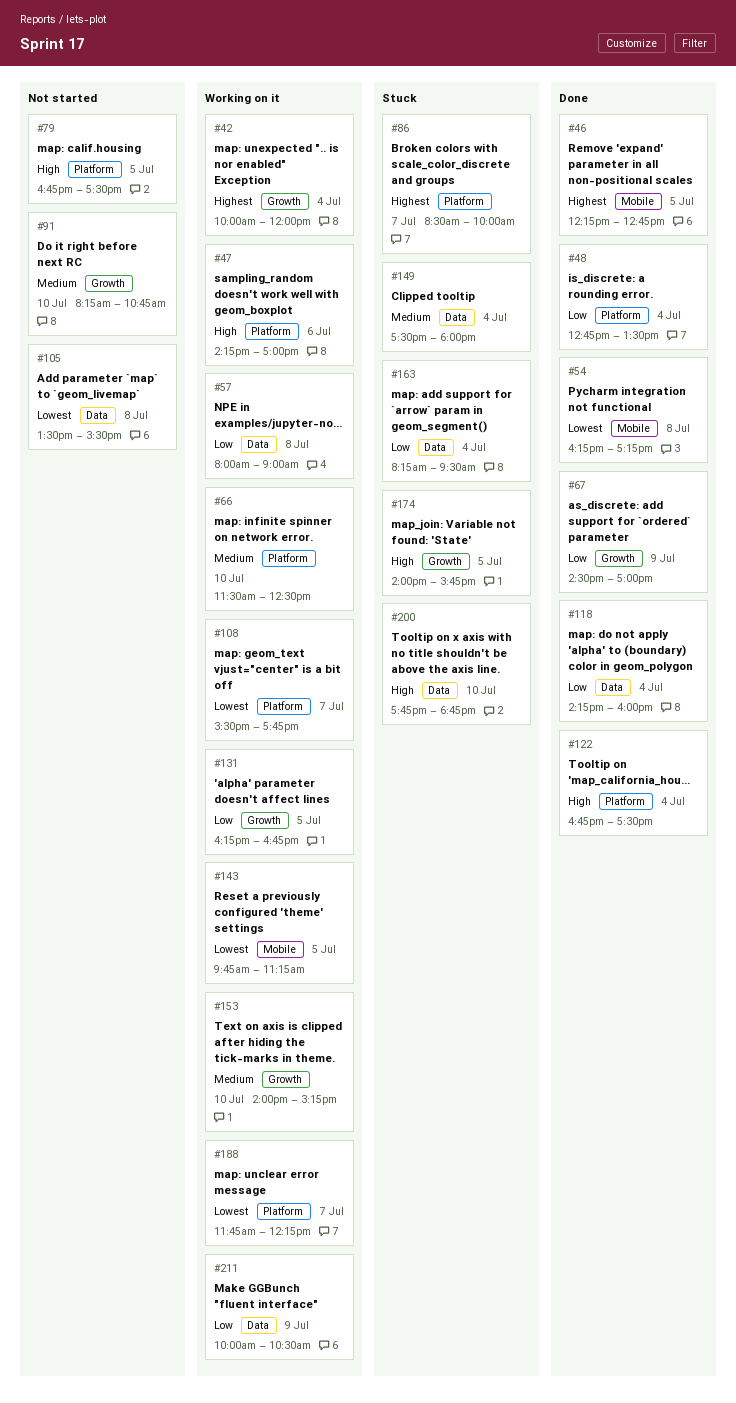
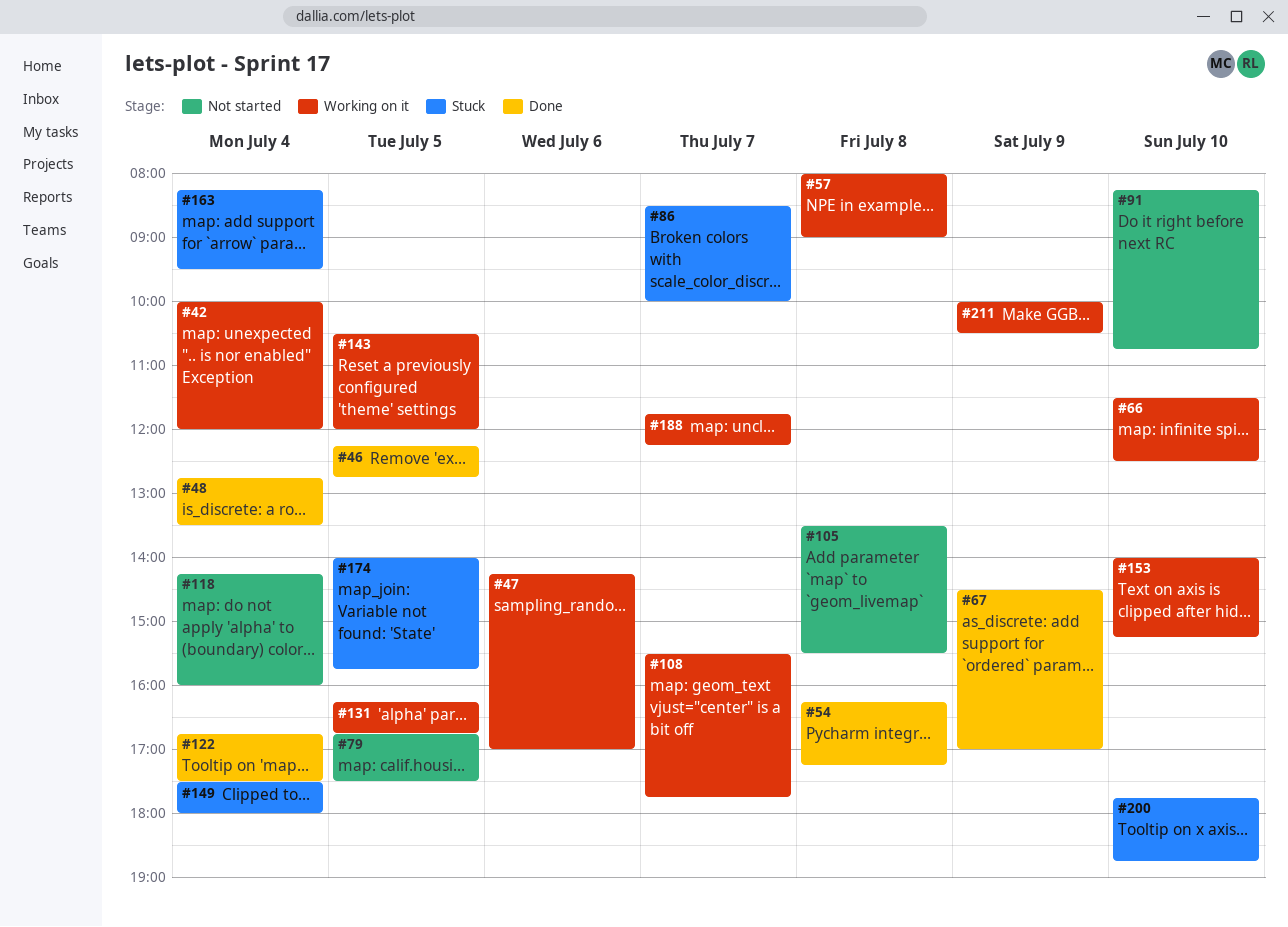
#118, status: Done -> Not started
#143, begins: 09:45 -> 10:30
#143, ends: 11:15 -> 12:00

